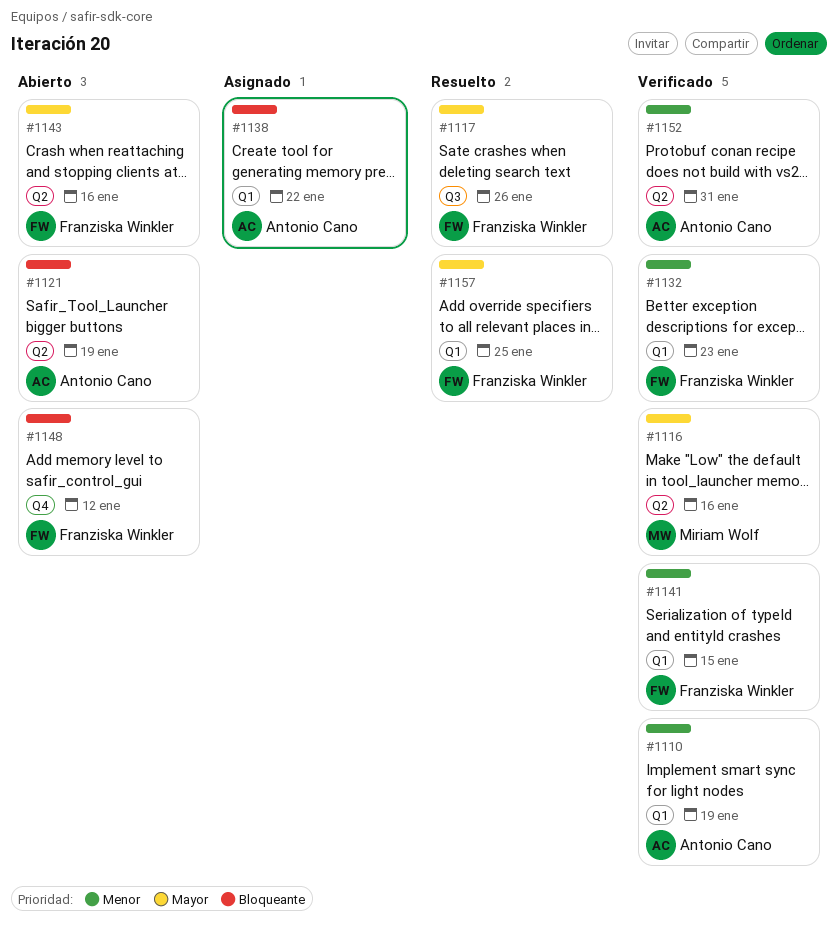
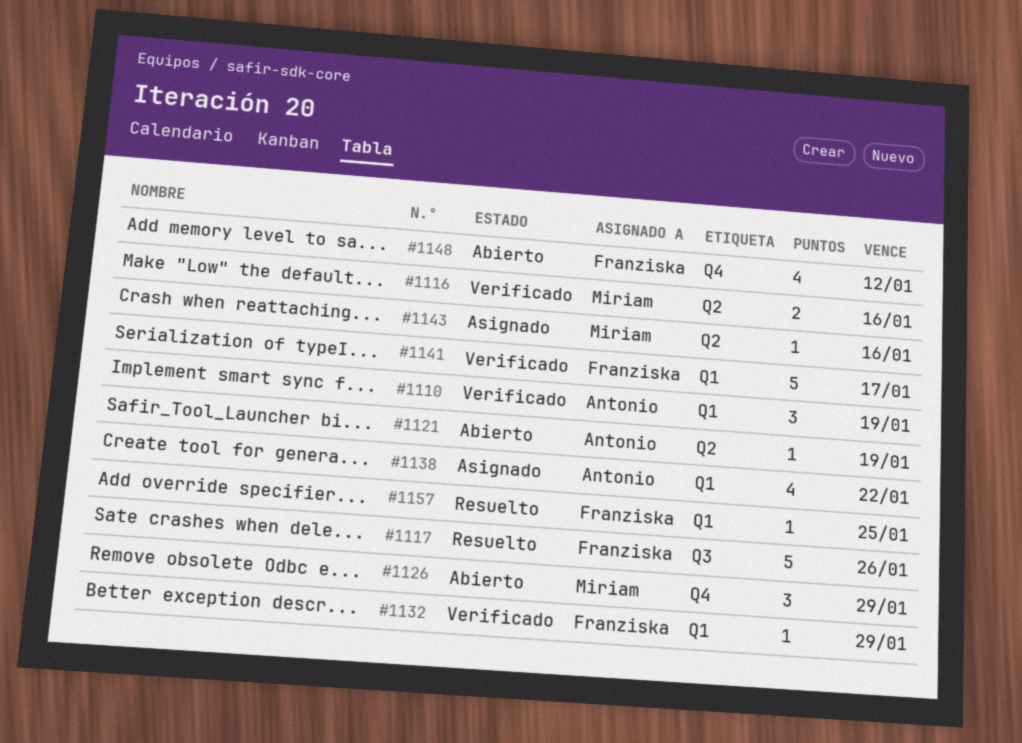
#1126: none -> present
#1132, due: Jan 23 -> Jan 29
#1141, due: Jan 15 -> Jan 17
#1143, status: Abierto -> Asignado
#1143, owner: Franziska Winkler -> Miriam Wolf
#1152: present -> none

